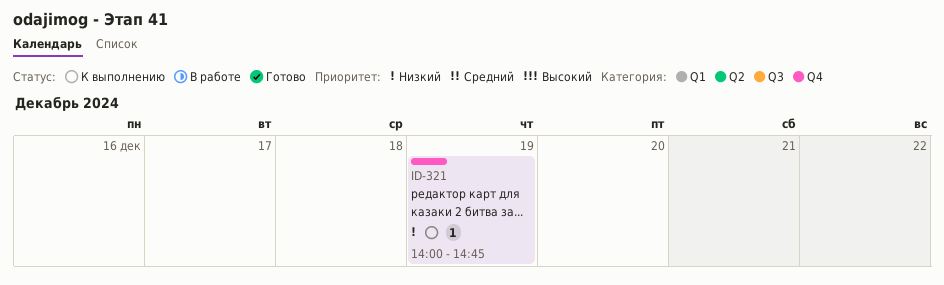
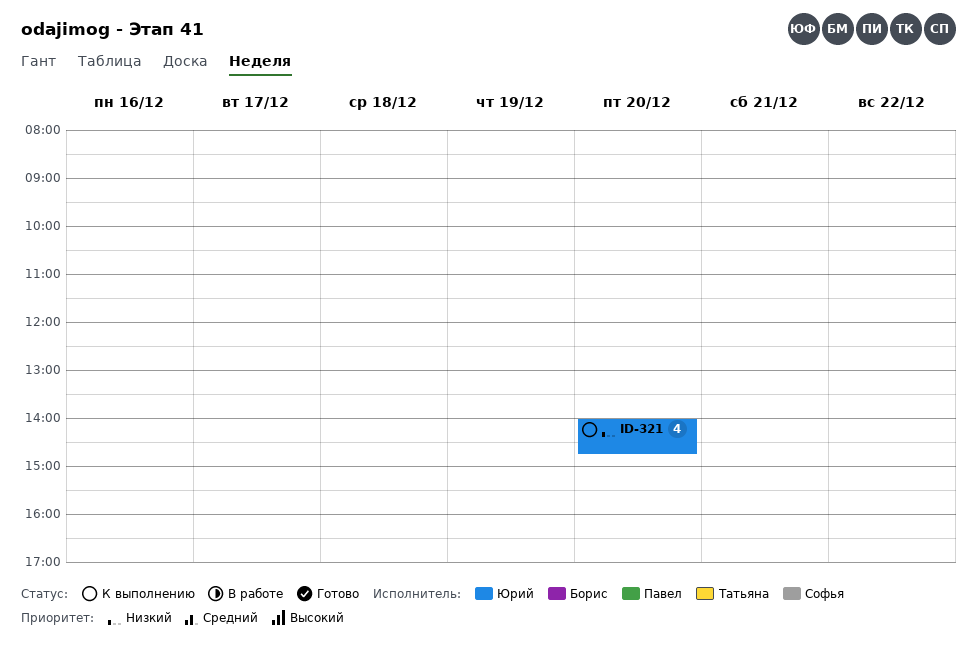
ID-321, estimate: 1 -> 4
ID-321, day: Dec 19 -> Dec 20

